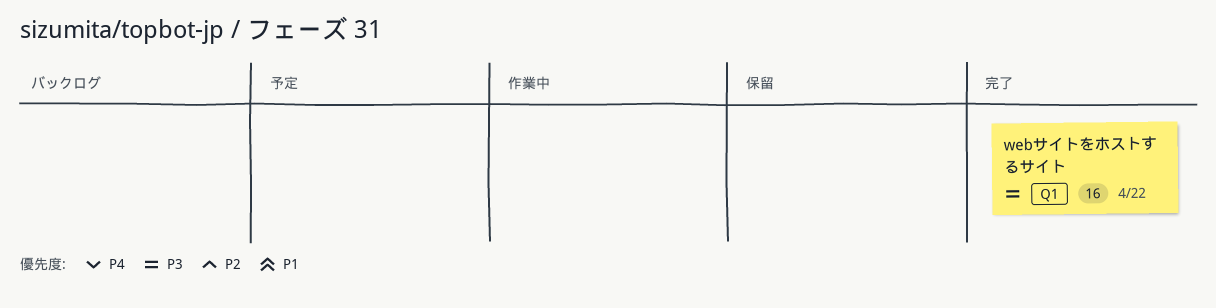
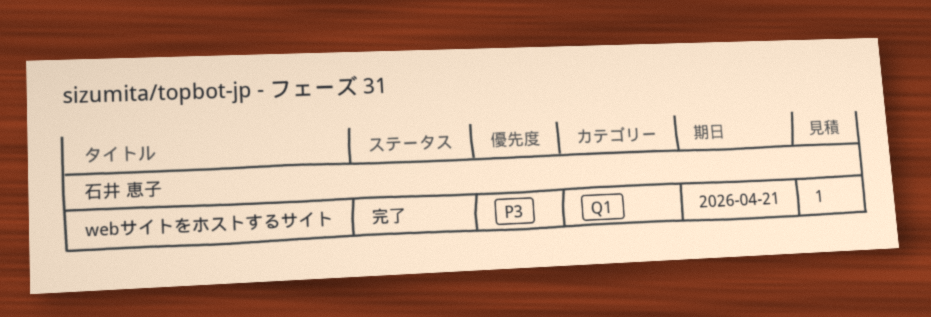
webサイトをホストするサイト, estimate: 16 -> 1
webサイトをホストするサイト, due: Apr 22 -> Apr 21

